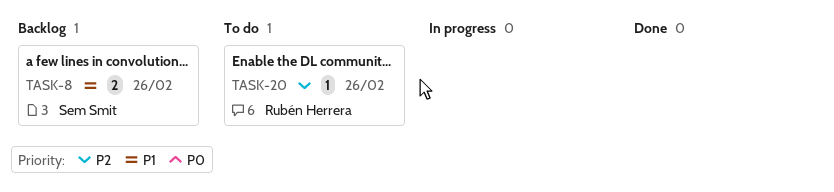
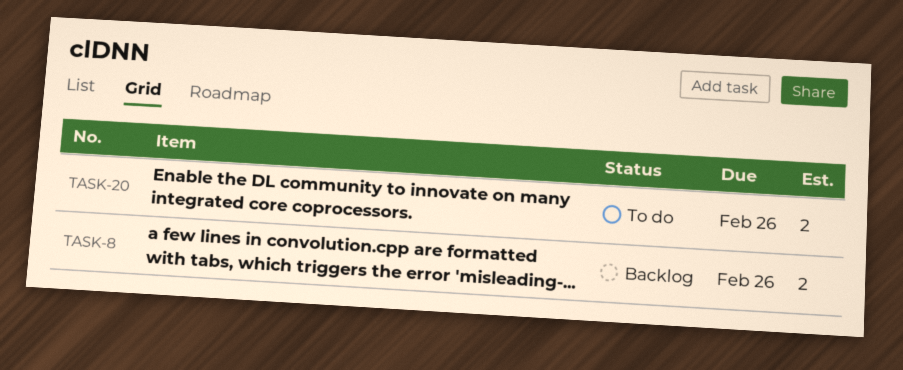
TASK-20, estimate: 1 -> 2

